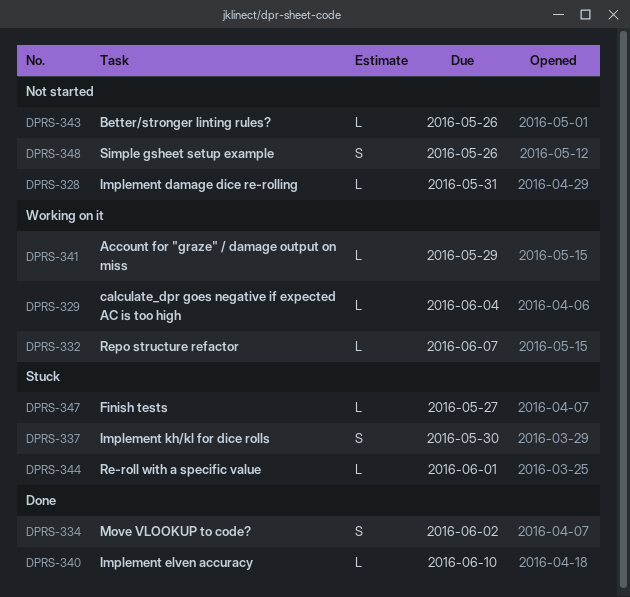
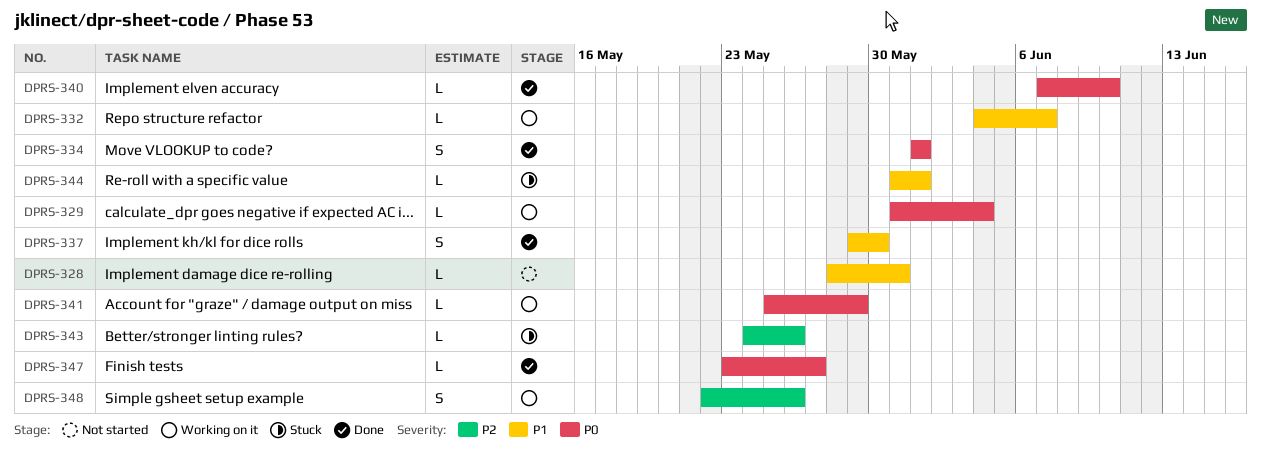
DPRS-334, due: Jun 2 -> Jun 1
DPRS-337, status: Stuck -> Done
DPRS-343, status: Not started -> Stuck
DPRS-347, status: Stuck -> Done
DPRS-348, status: Not started -> Working on it

